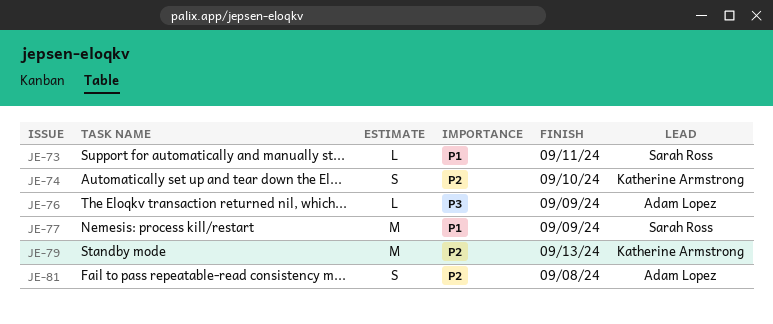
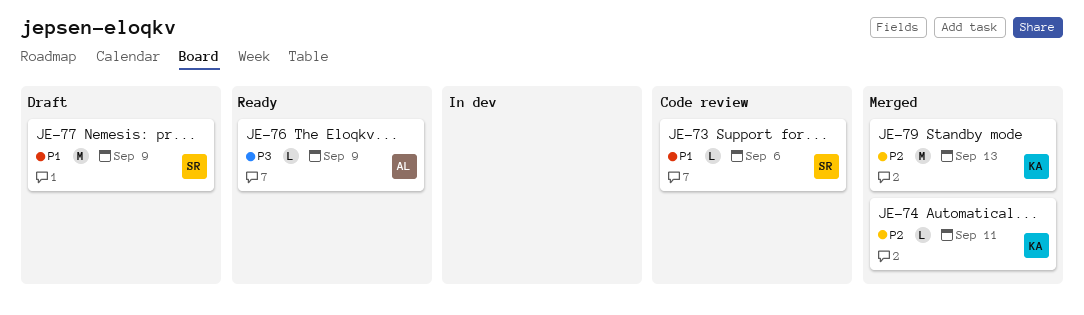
JE-73, due: Sep 11 -> Sep 6
JE-74, estimate: S -> L
JE-74, due: Sep 10 -> Sep 11
JE-81: present -> none

